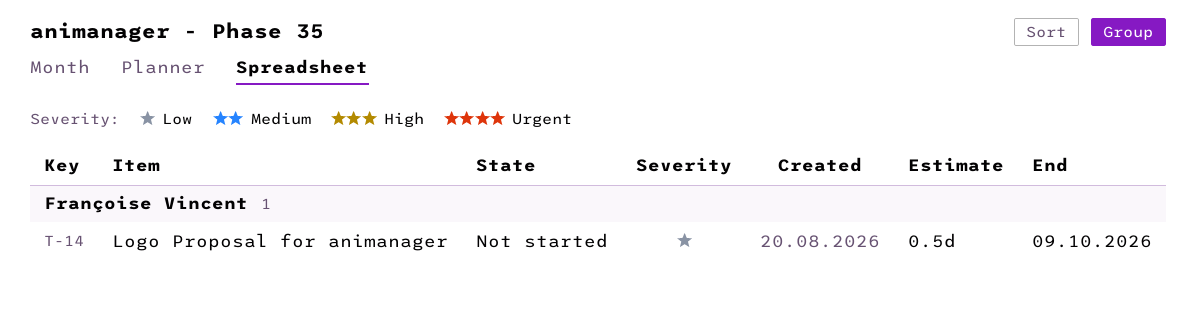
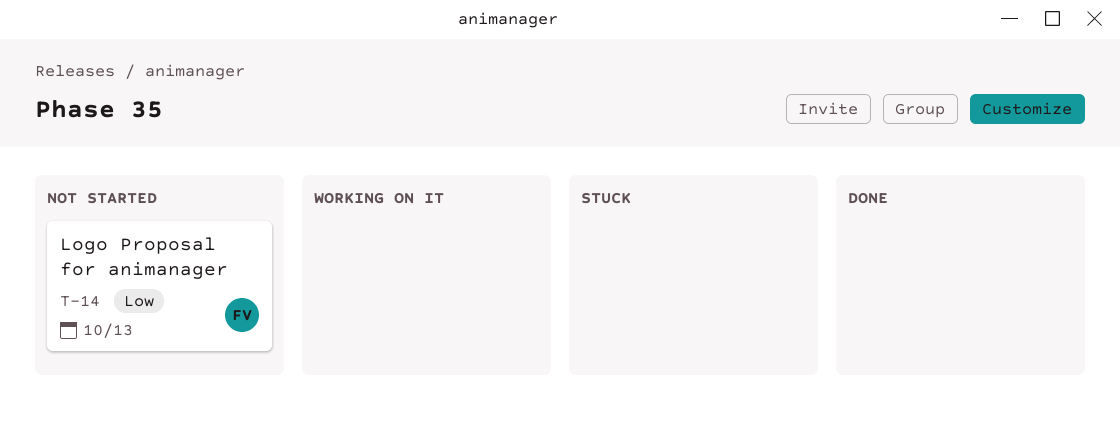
T-14, due: Oct 9 -> Oct 13

